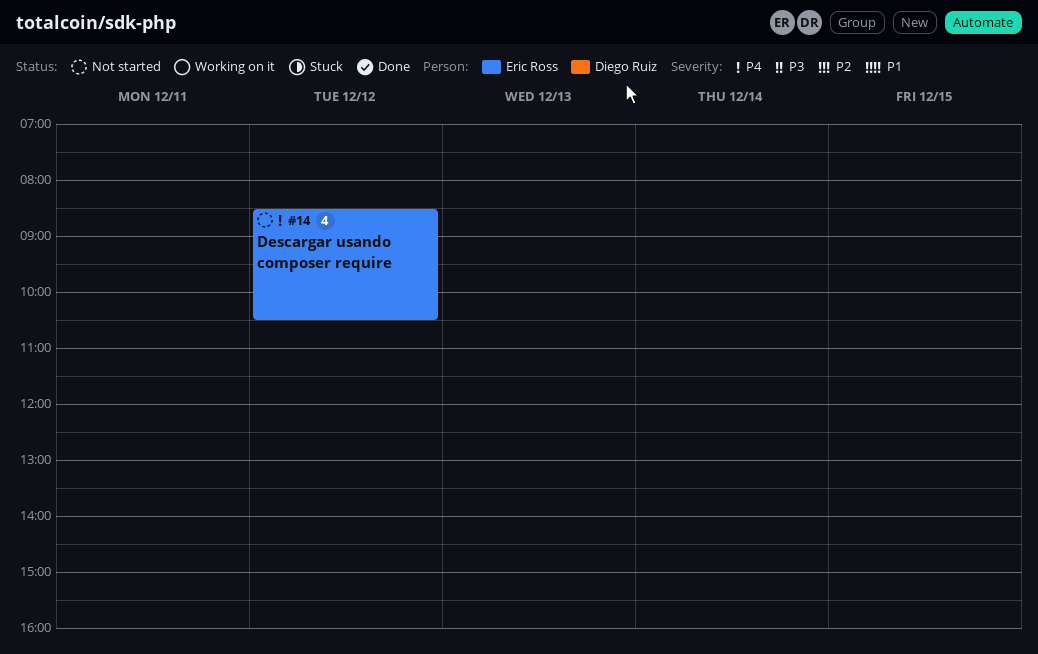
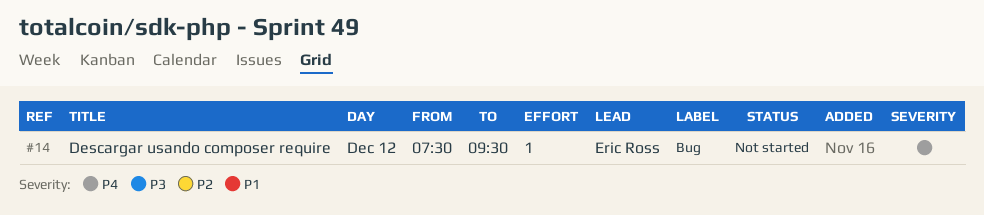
#14, estimate: 4 -> 1
#14, begins: 08:30 -> 07:30
#14, ends: 10:30 -> 09:30

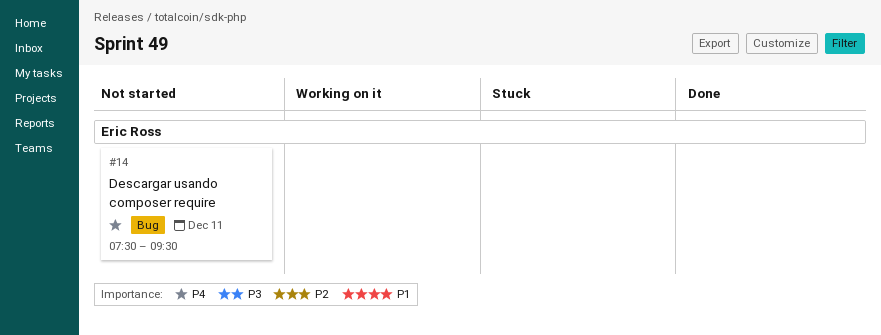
#14, day: Dec 12 -> Dec 11

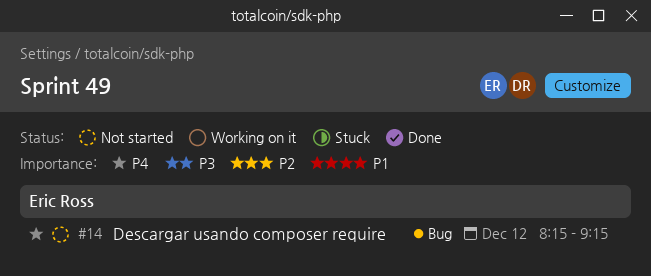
#14, day: Dec 11 -> Dec 12
#14, begins: 07:30 -> 08:15
#14, ends: 09:30 -> 09:15

